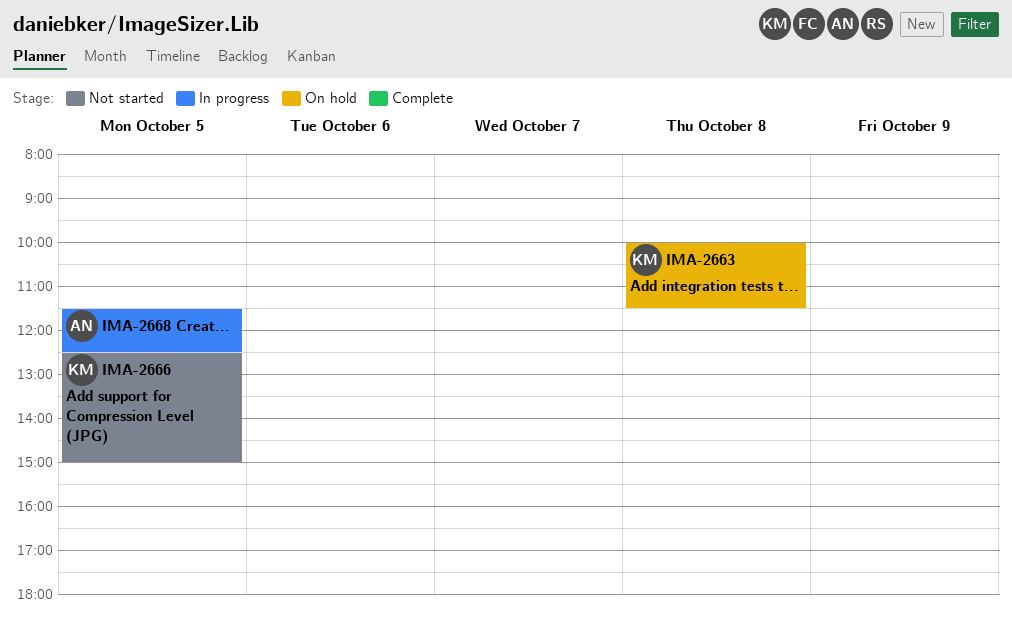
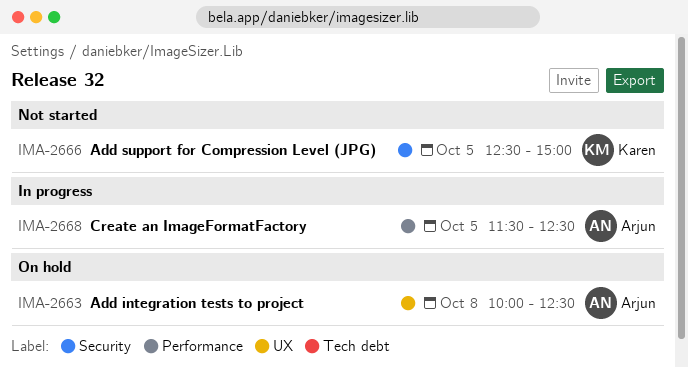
IMA-2663, owner: Karen -> Arjun
IMA-2663, ends: 11:30 -> 12:30

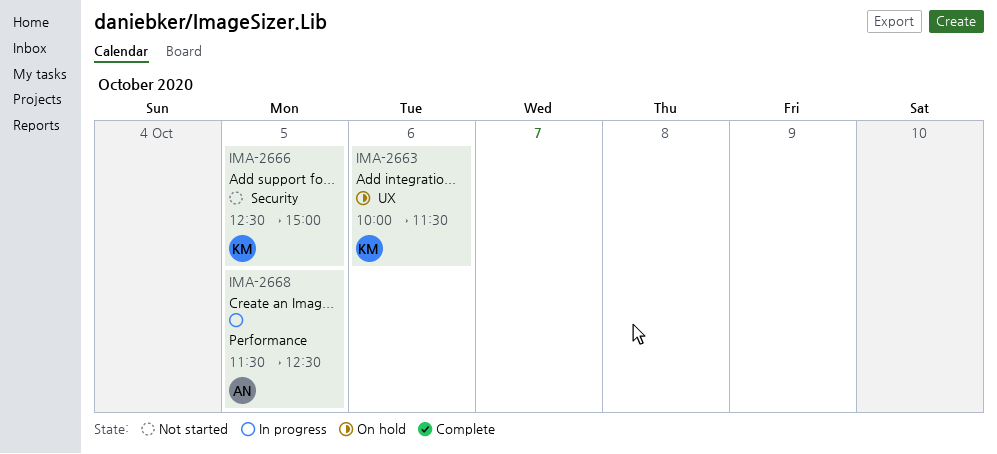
IMA-2663, owner: Arjun -> Karen
IMA-2663, day: Oct 8 -> Oct 6
IMA-2663, ends: 12:30 -> 11:30

